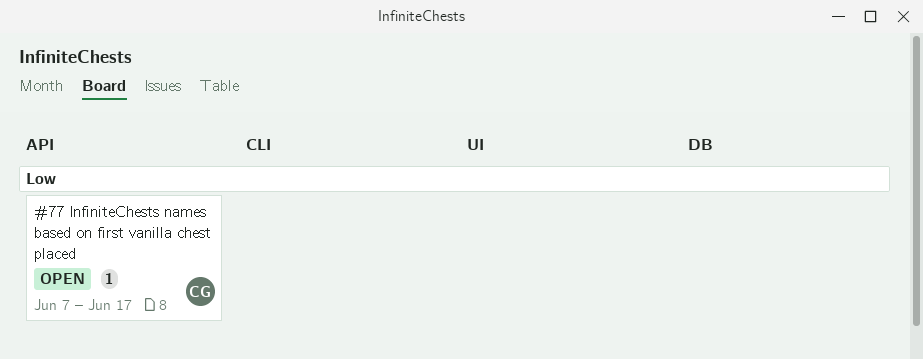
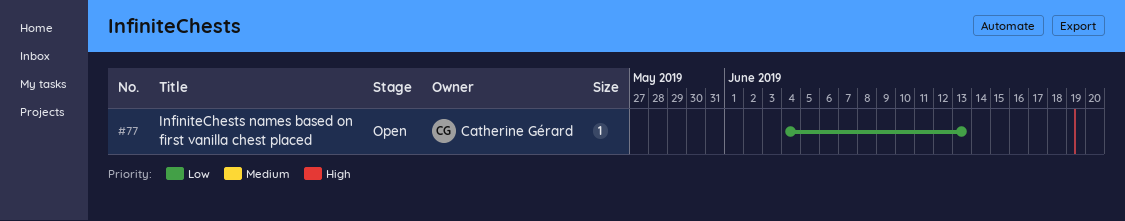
#77, start: Jun 7 -> Jun 4
#77, due: Jun 17 -> Jun 13

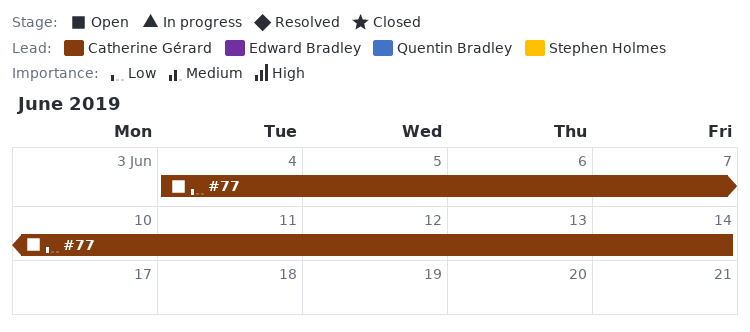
#77, due: Jun 13 -> Jun 14

